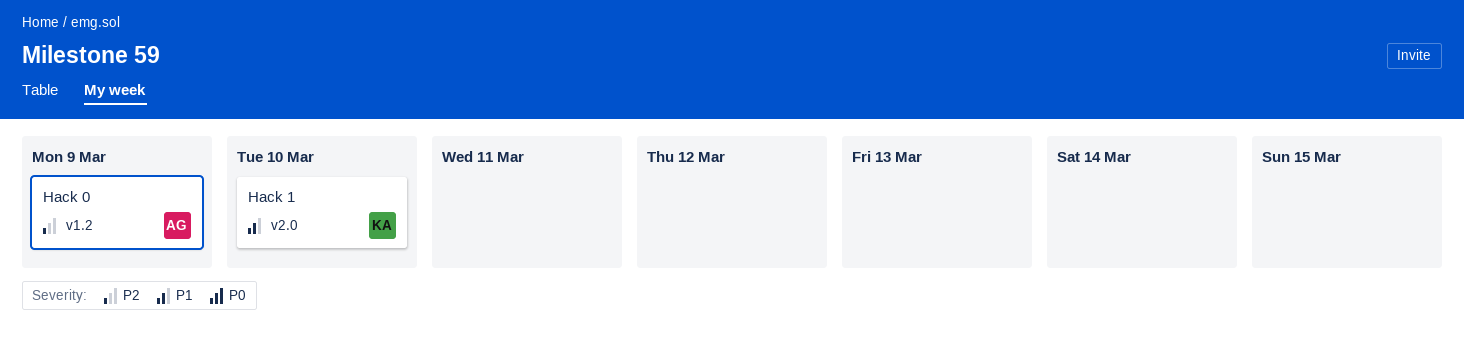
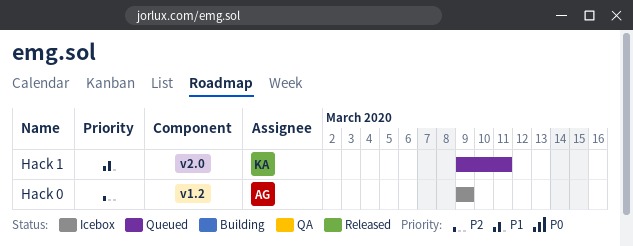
Hack 1, due: Mar 10 -> Mar 11

